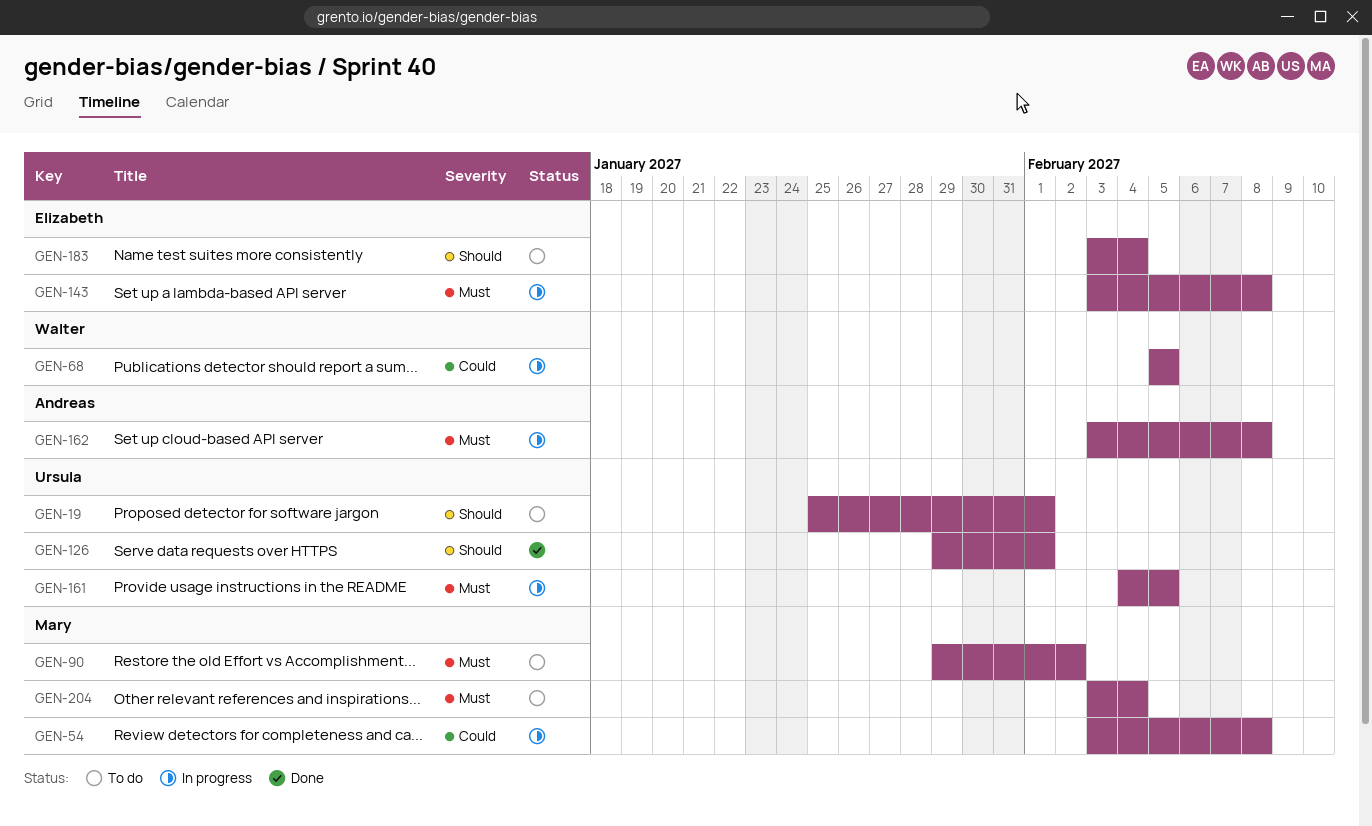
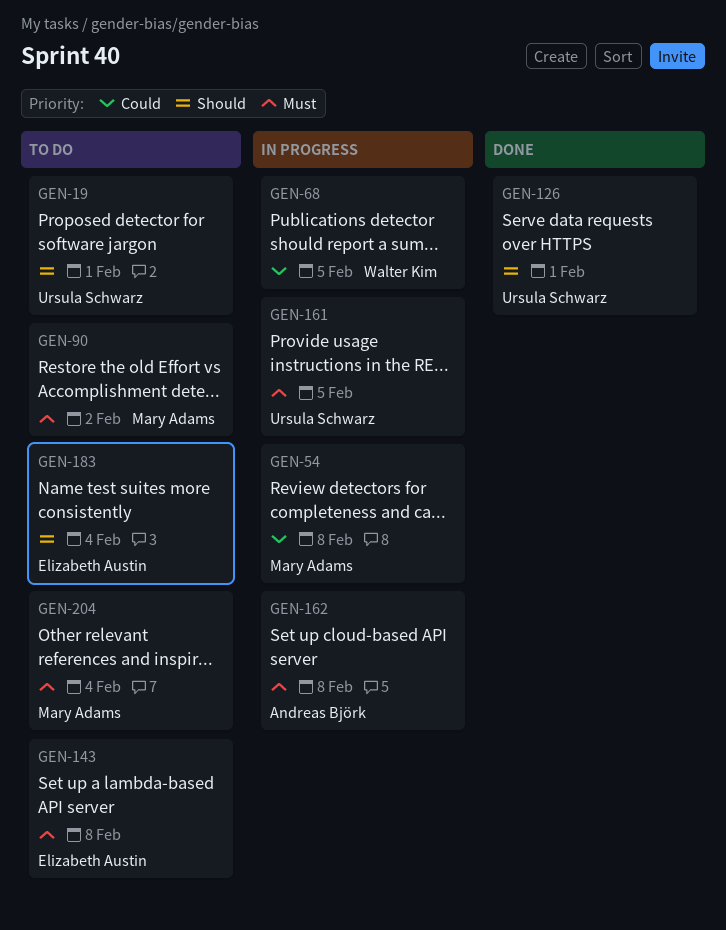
GEN-143, status: In progress -> To do

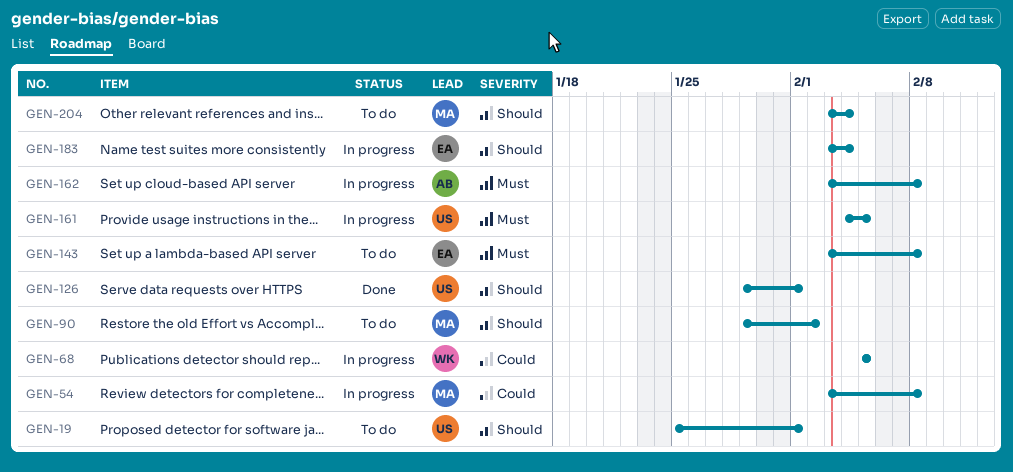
GEN-90, priority: Must -> Should
GEN-183, status: To do -> In progress
GEN-204, priority: Must -> Should

